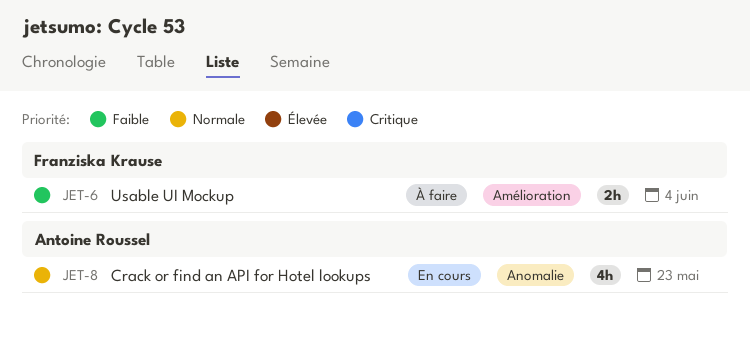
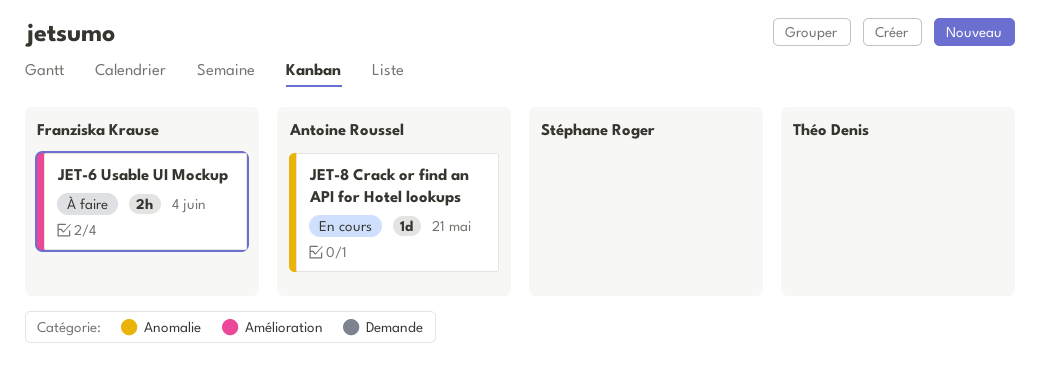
JET-8, estimate: 4h -> 1d
JET-8, due: May 23 -> May 21

